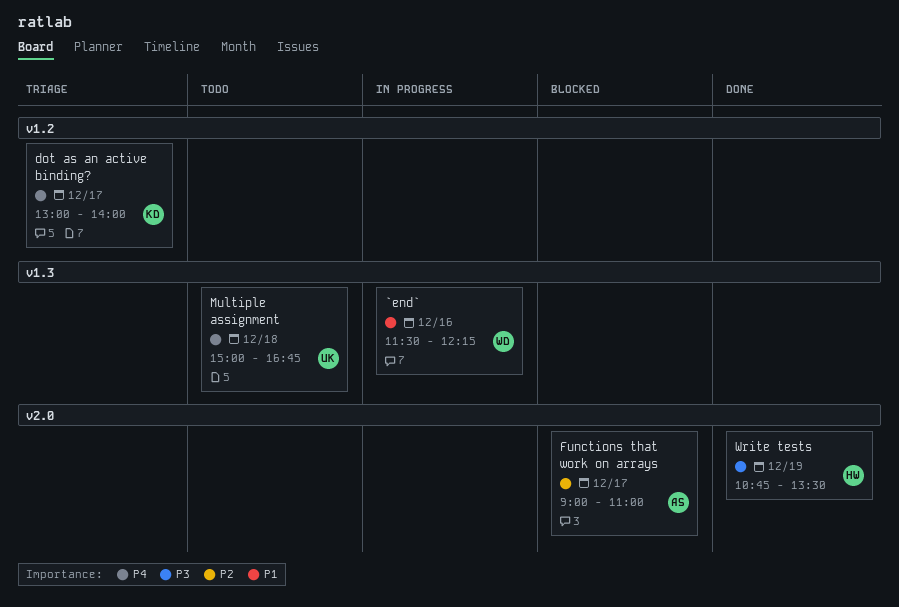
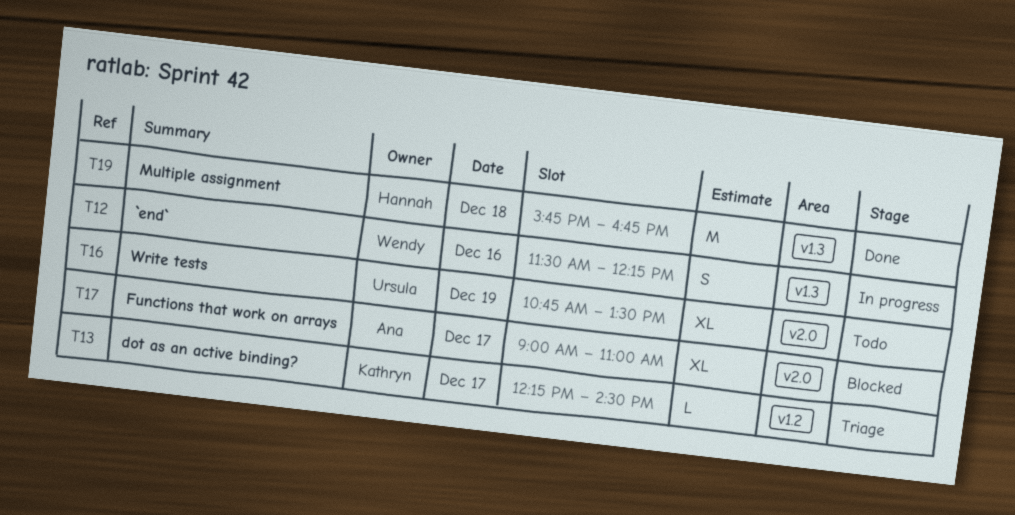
dot as an active binding?, begins: 13:00 -> 12:15
dot as an active binding?, ends: 14:00 -> 14:30
Multiple assignment, status: Todo -> Done
Multiple assignment, owner: Ursula -> Hannah
Multiple assignment, begins: 15:00 -> 15:45
Write tests, status: Done -> Todo
Write tests, owner: Hannah -> Ursula

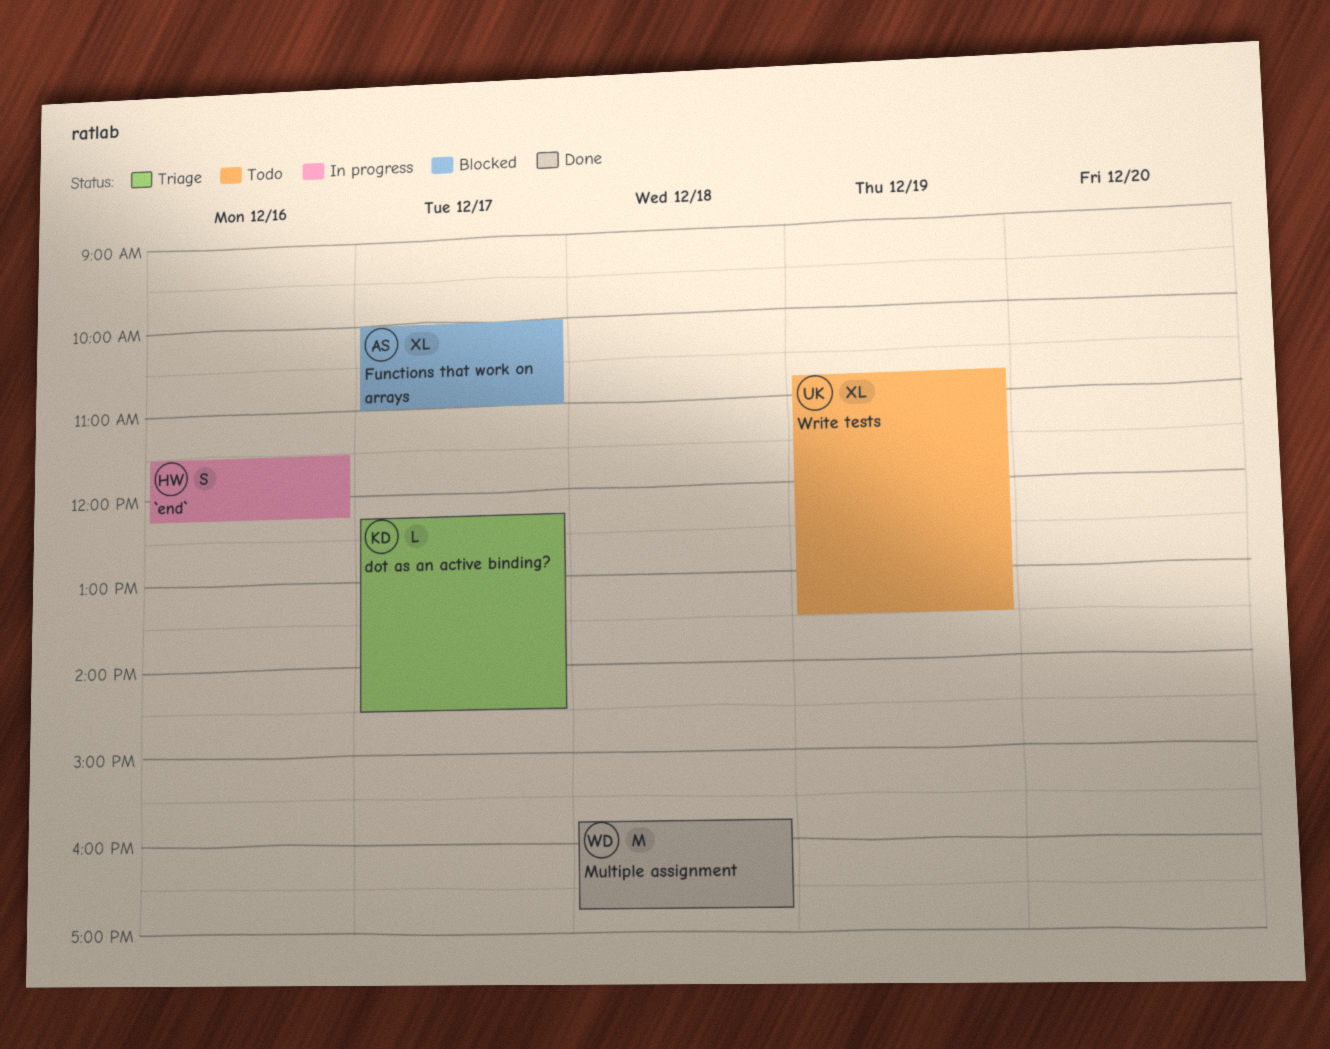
`end`, owner: Wendy -> Hannah
Functions that work on arrays, begins: 09:00 -> 10:00
Multiple assignment, owner: Hannah -> Wendy

